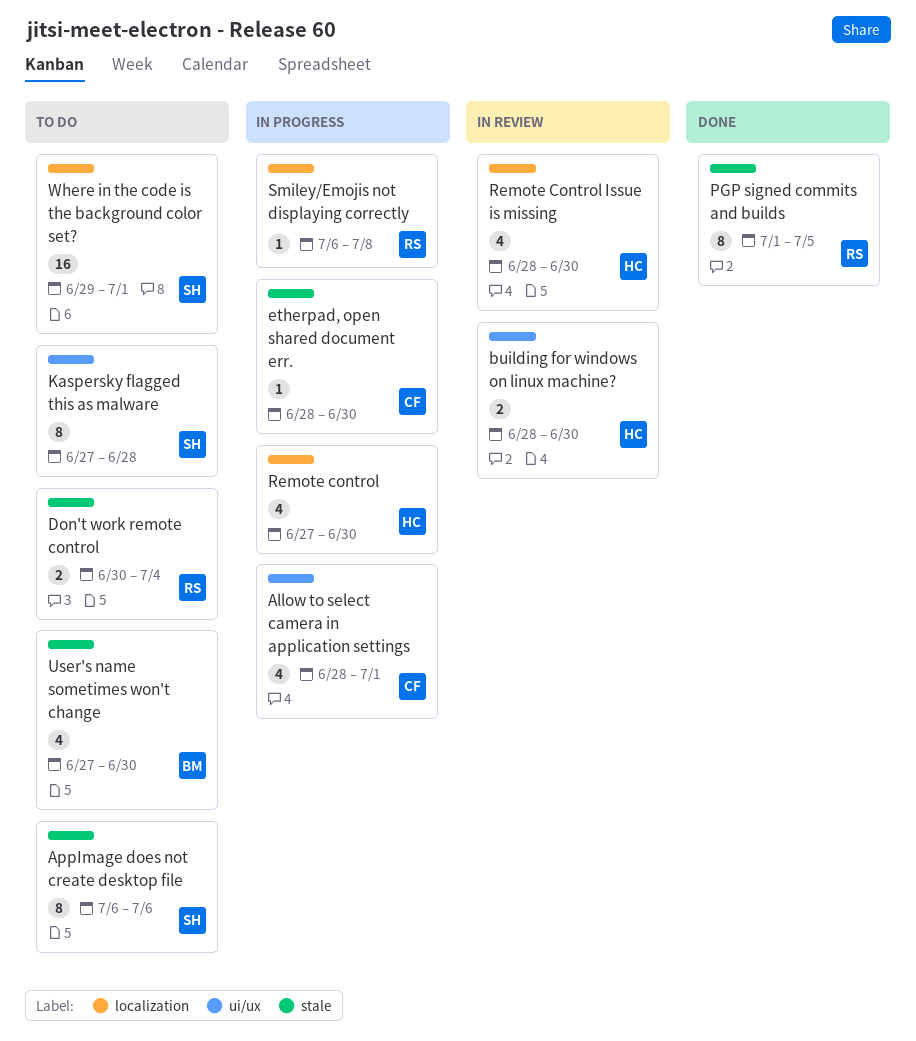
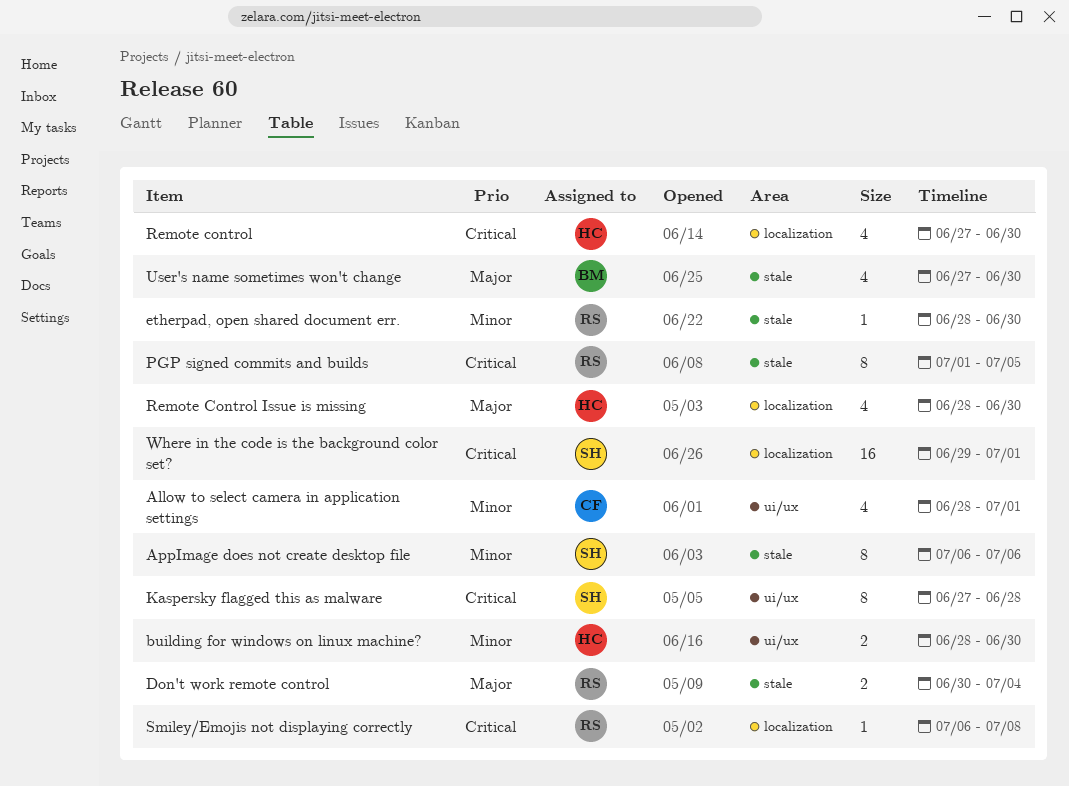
etherpad, open shared document err., owner: CF -> RS

